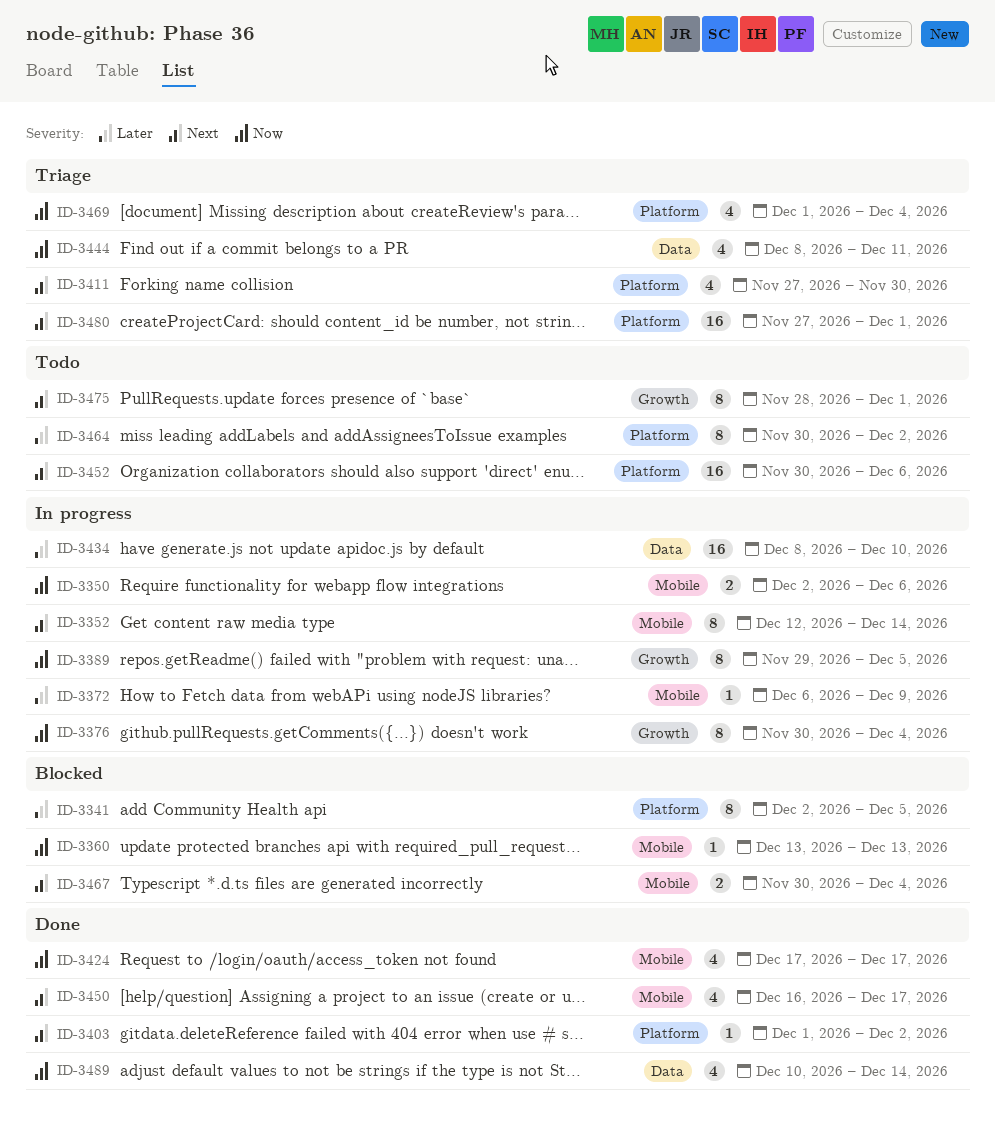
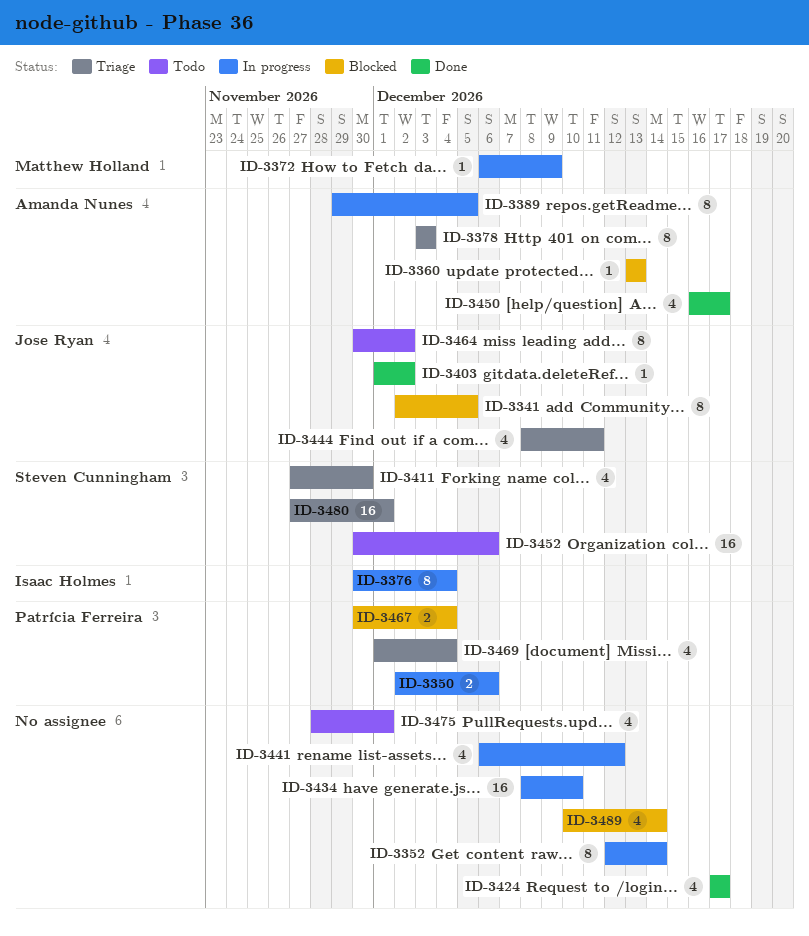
ID-3378: none -> present
ID-3441: none -> present
ID-3475, estimate: 8 -> 4
ID-3489, status: Done -> Blocked

